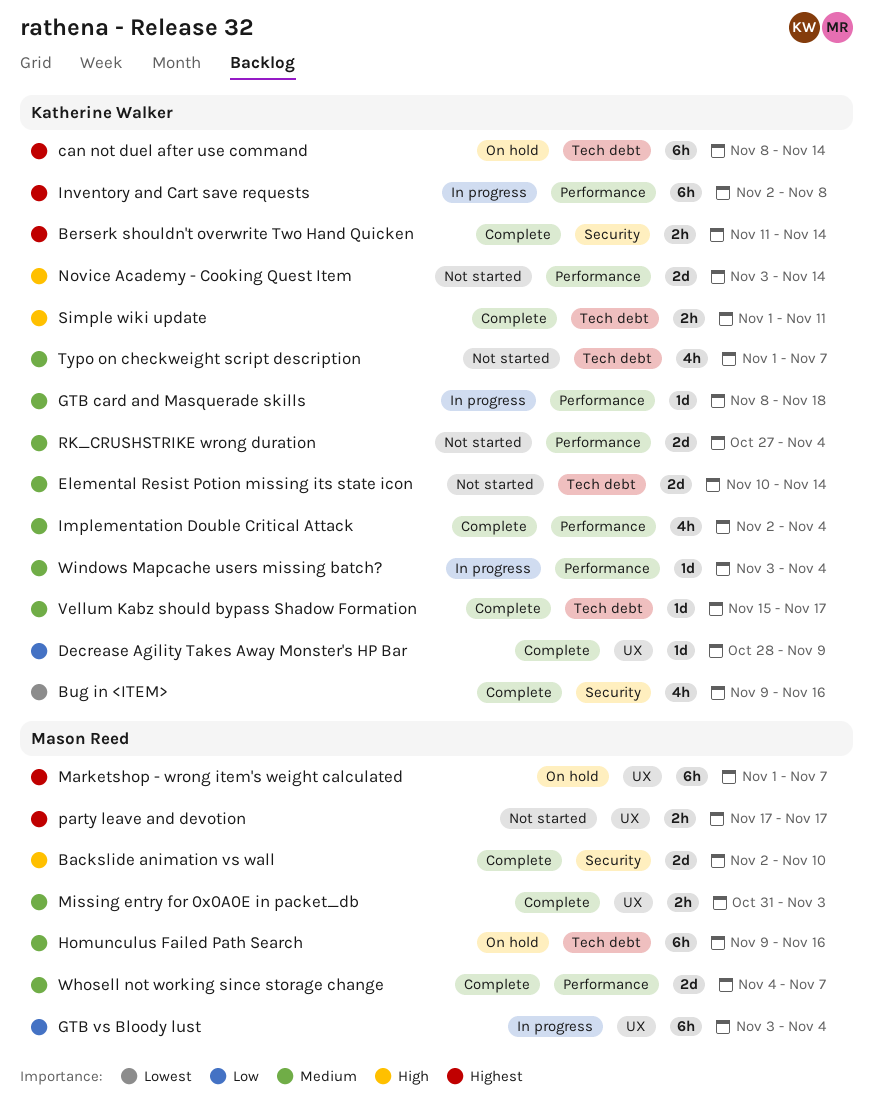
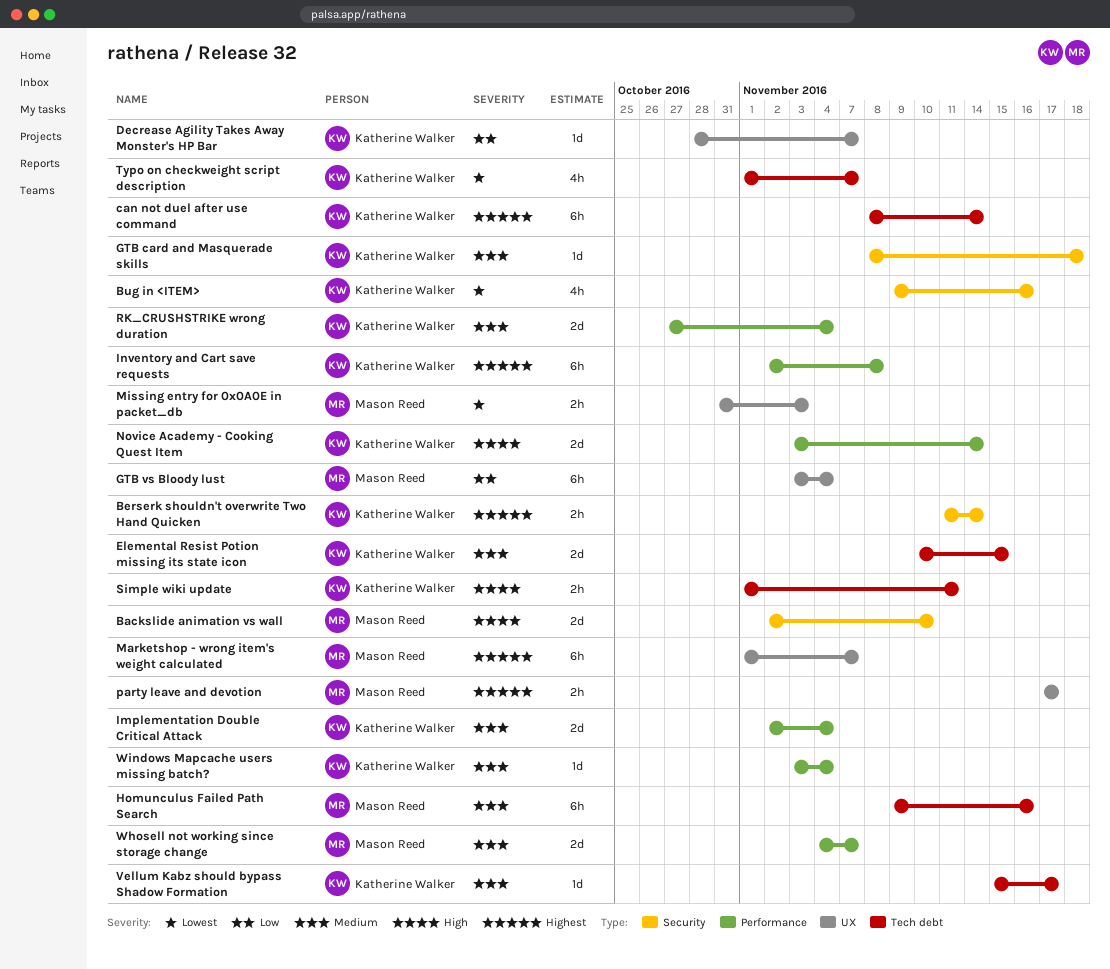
Decrease Agility Takes Away Monster's HP Bar, due: Nov 9 -> Nov 7
Elemental Resist Potion missing its state icon, due: Nov 14 -> Nov 15
GTB card and Masquerade skills, label: Performance -> Security
Implementation Double Critical Attack, estimate: 4h -> 2d
Missing entry for 0x0A0E in packet_db, priority: Medium -> Lowest
Typo on checkweight script description, priority: Medium -> Lowest

